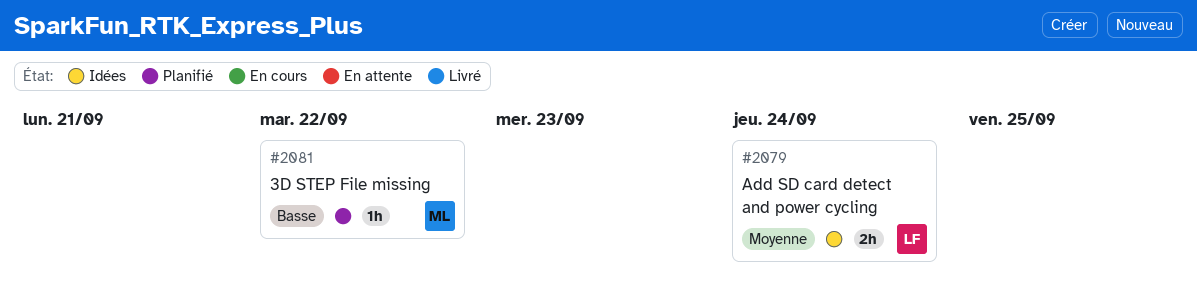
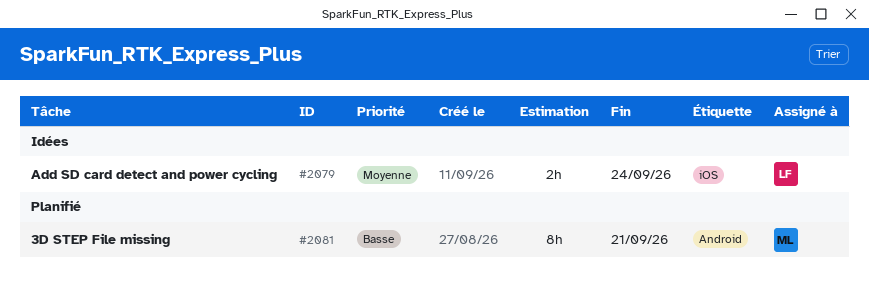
#2081, estimate: 1h -> 8h
#2081, due: Sep 22 -> Sep 21

